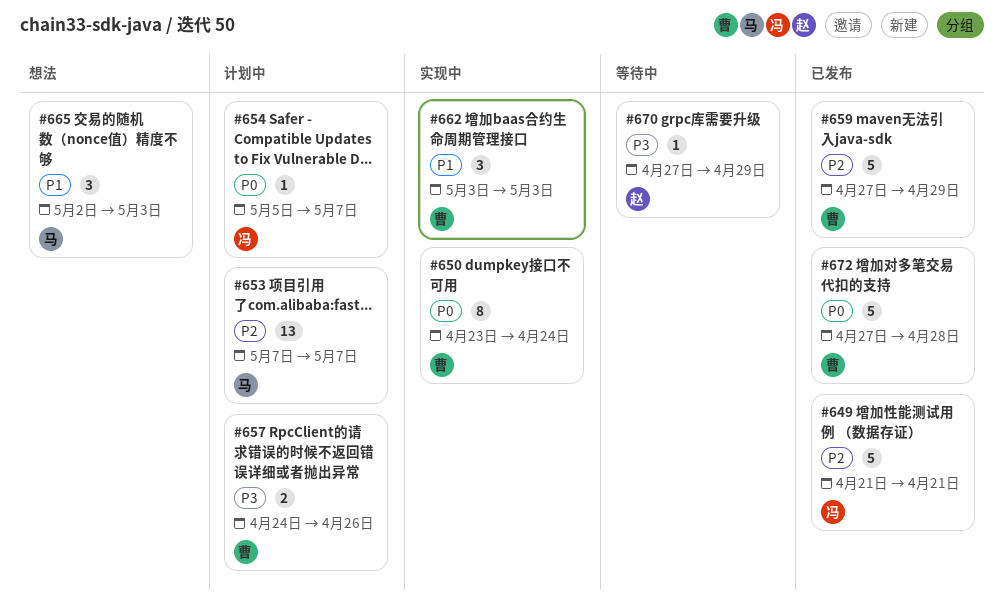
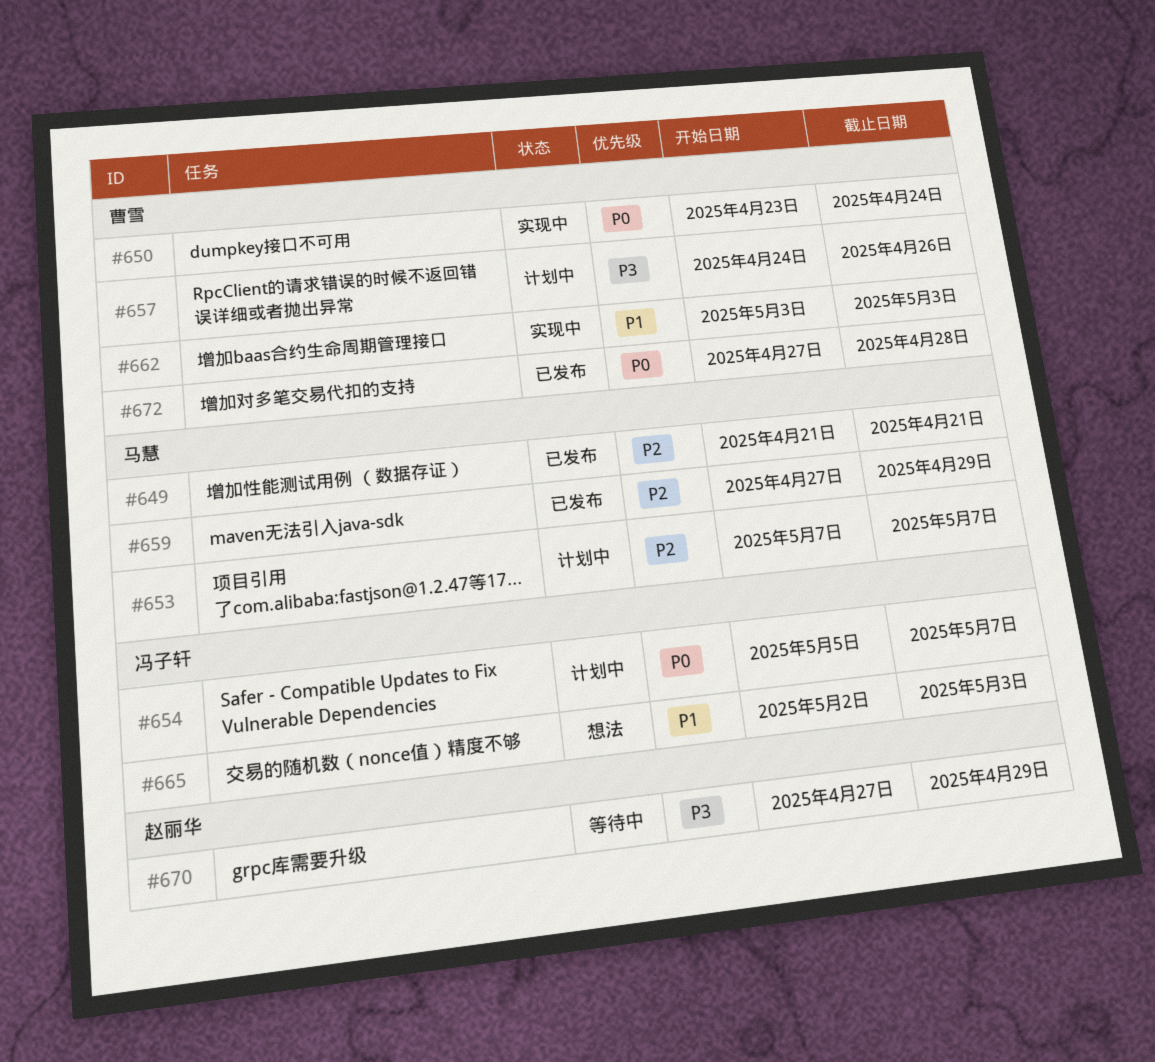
#649, owner: 冯子轩 -> 马慧
#659, owner: 曹雪 -> 马慧
#665, owner: 马慧 -> 冯子轩

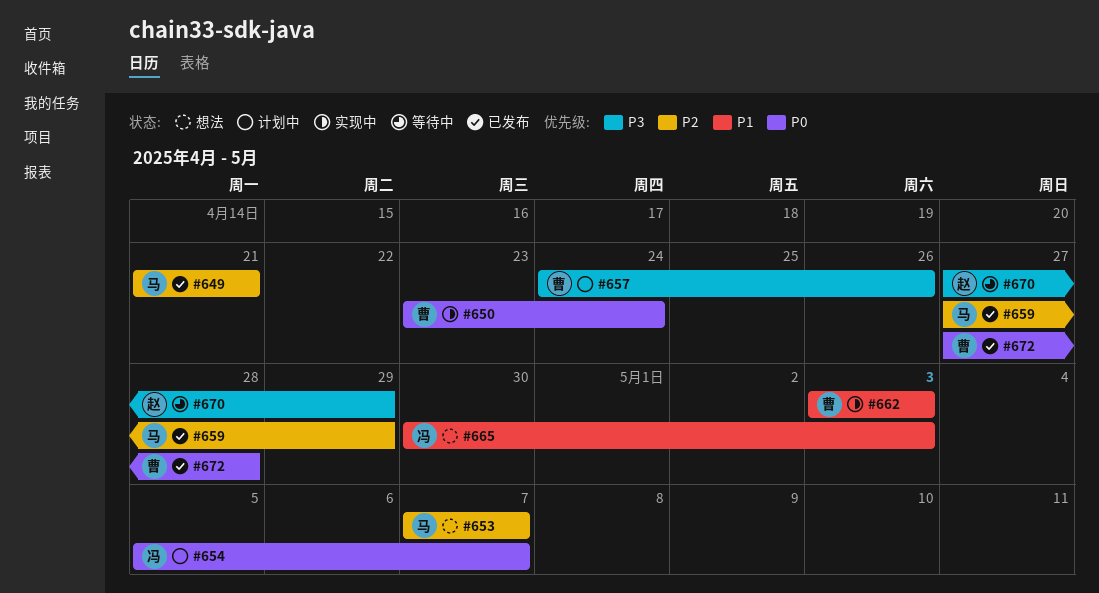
#653, status: 计划中 -> 想法
#665, start: May 2 -> Apr 30

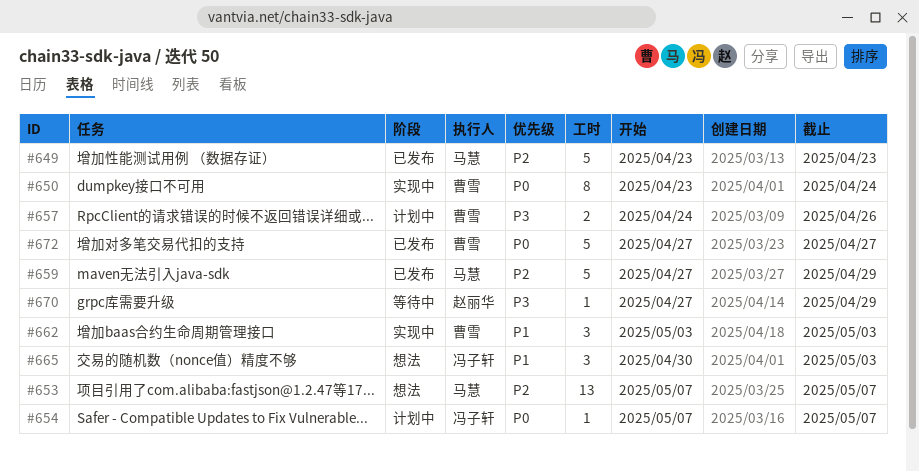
#649, start: Apr 21 -> Apr 23
#649, due: Apr 21 -> Apr 23
#654, start: May 5 -> May 7
#672, due: Apr 28 -> Apr 27

